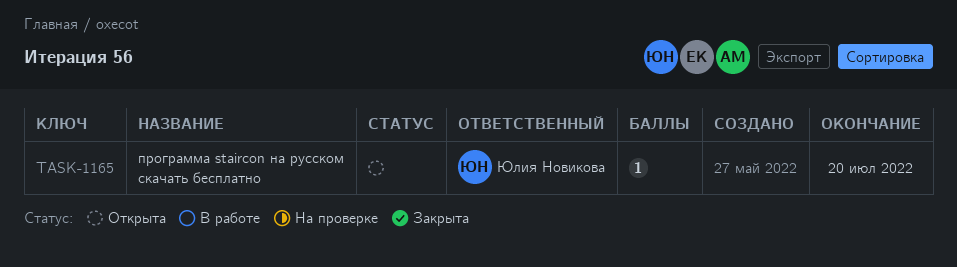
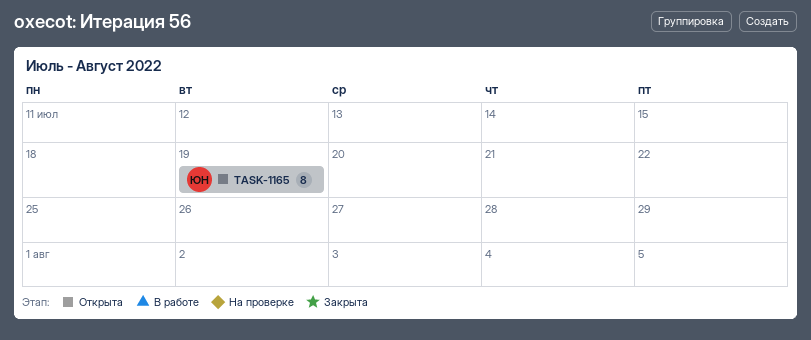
TASK-1165, estimate: 1 -> 8
TASK-1165, due: Jul 20 -> Jul 19

